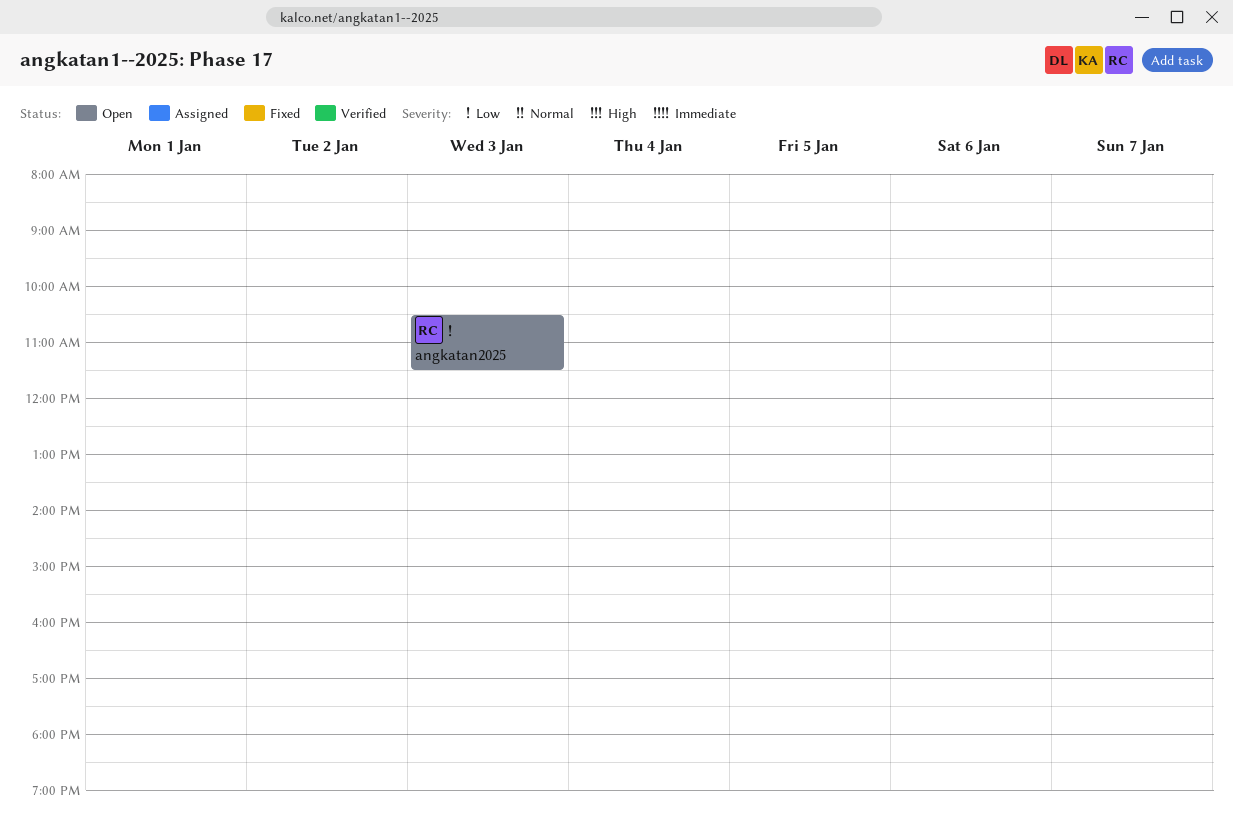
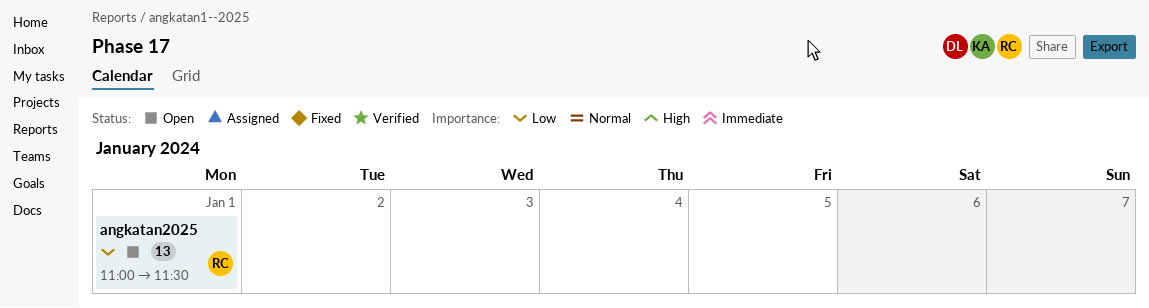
angkatan2025, day: Jan 3 -> Jan 1
angkatan2025, begins: 10:30 -> 11:00

